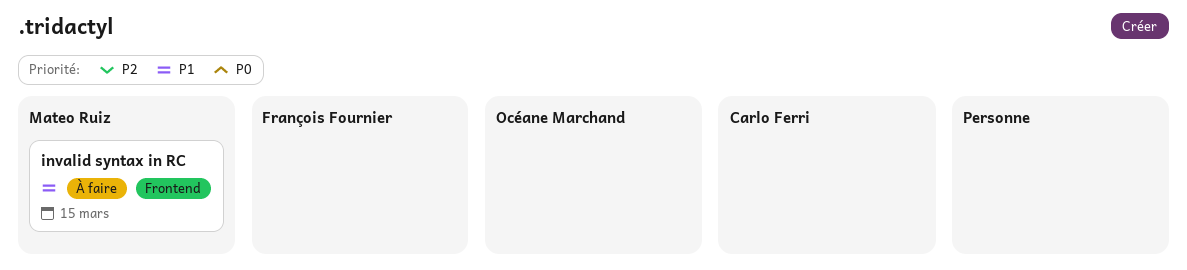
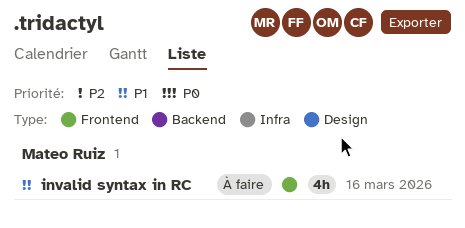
invalid syntax in RC, due: Mar 15 -> Mar 16

